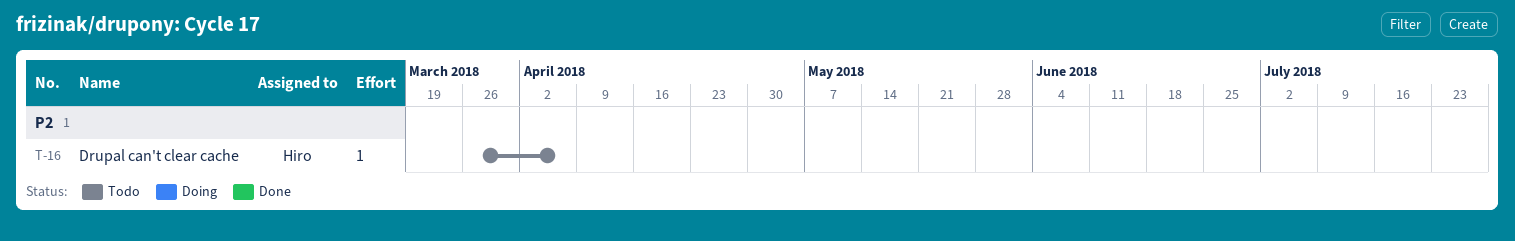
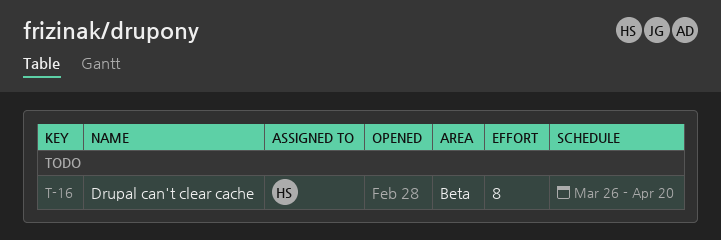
T-16, estimate: 1 -> 8
T-16, due: Apr 6 -> Apr 20

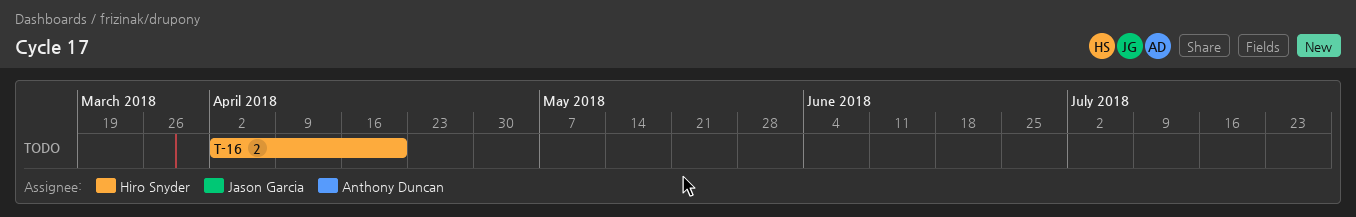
T-16, estimate: 8 -> 2
T-16, start: Mar 26 -> Apr 2

